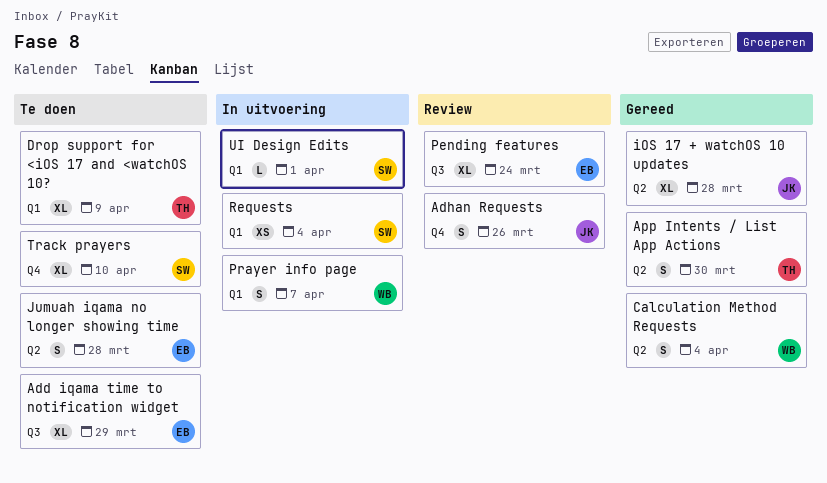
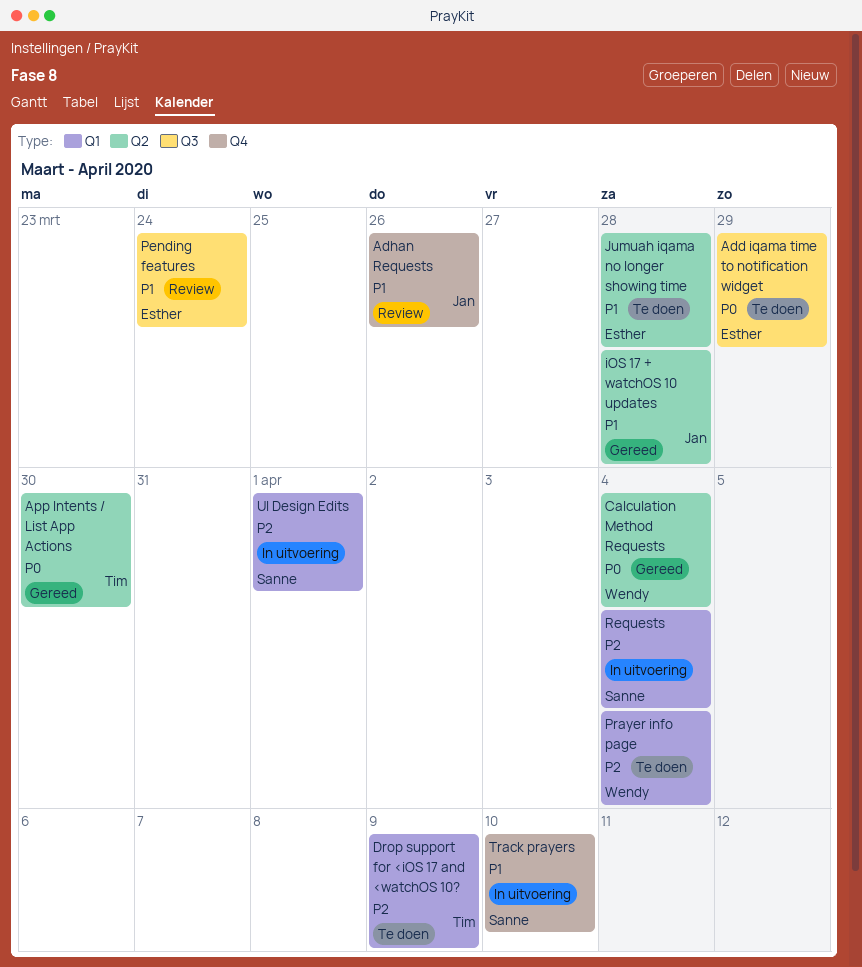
Prayer info page, status: In uitvoering -> Te doen
Prayer info page, due: Apr 7 -> Apr 4
Track prayers, status: Te doen -> In uitvoering

